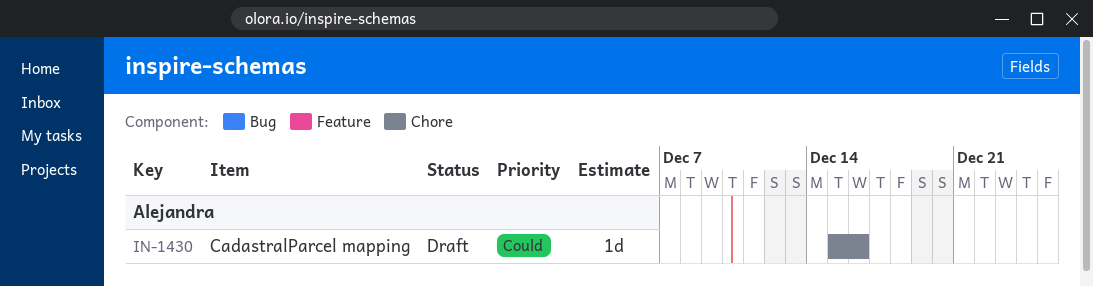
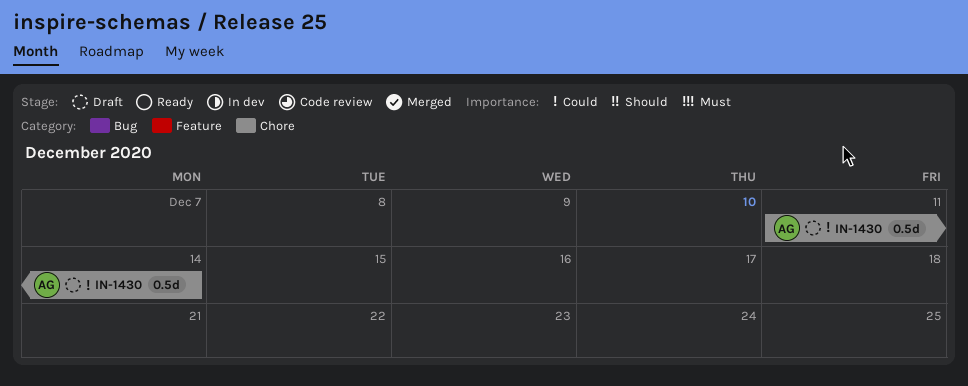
IN-1430, estimate: 1d -> 0.5d
IN-1430, start: Dec 15 -> Dec 11
IN-1430, due: Dec 16 -> Dec 14

